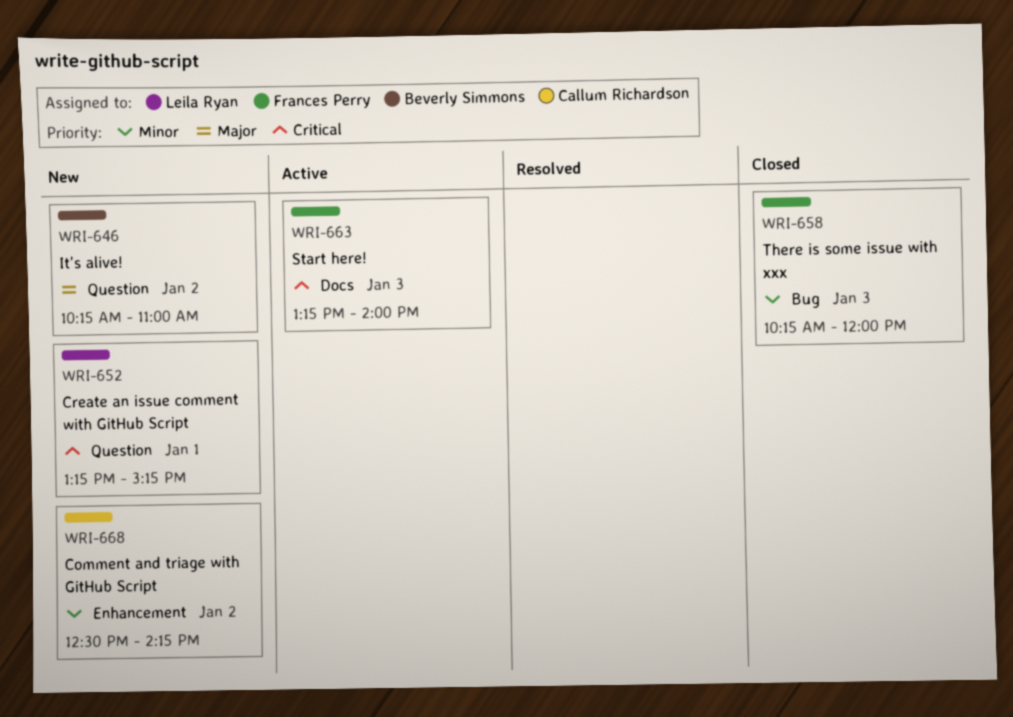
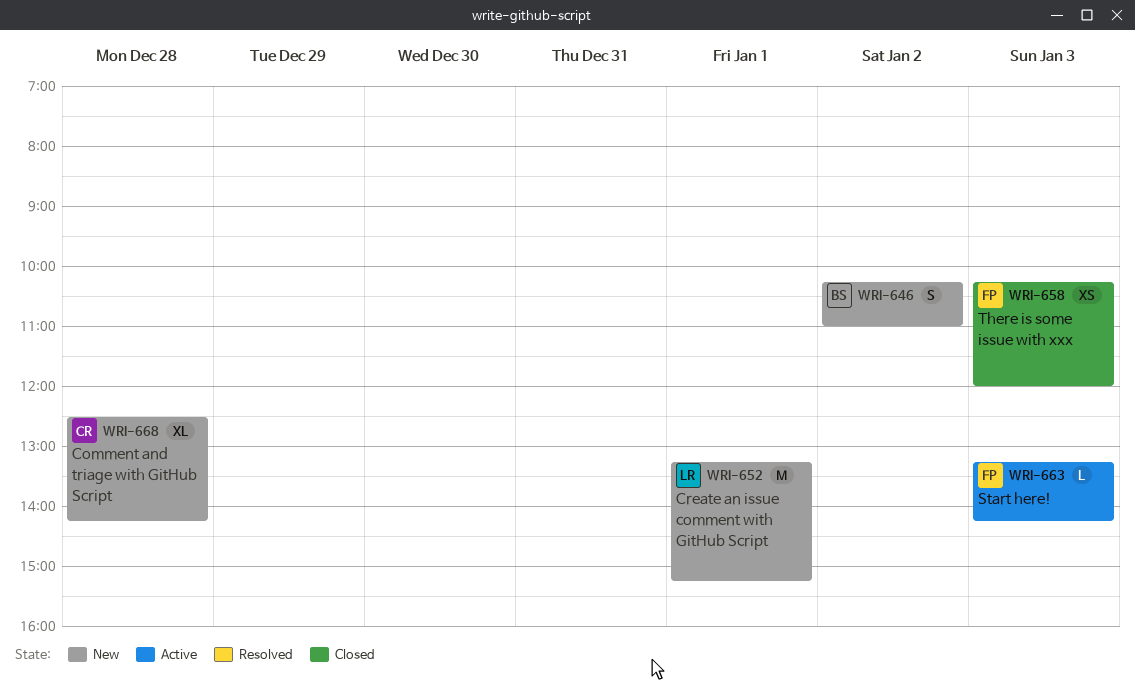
WRI-663, ends: 14:00 -> 14:15
WRI-668, day: Jan 2 -> Dec 28

